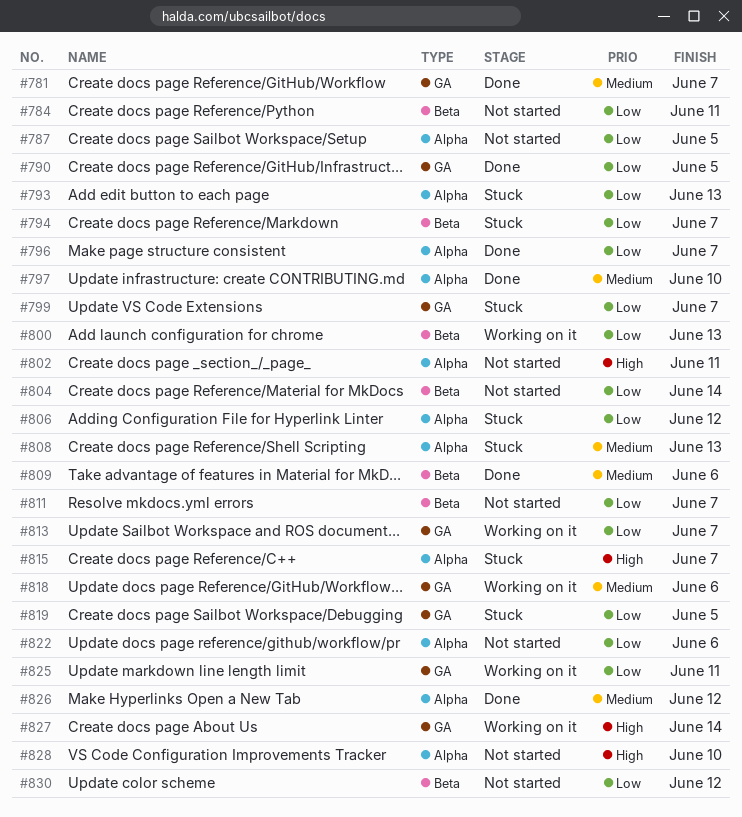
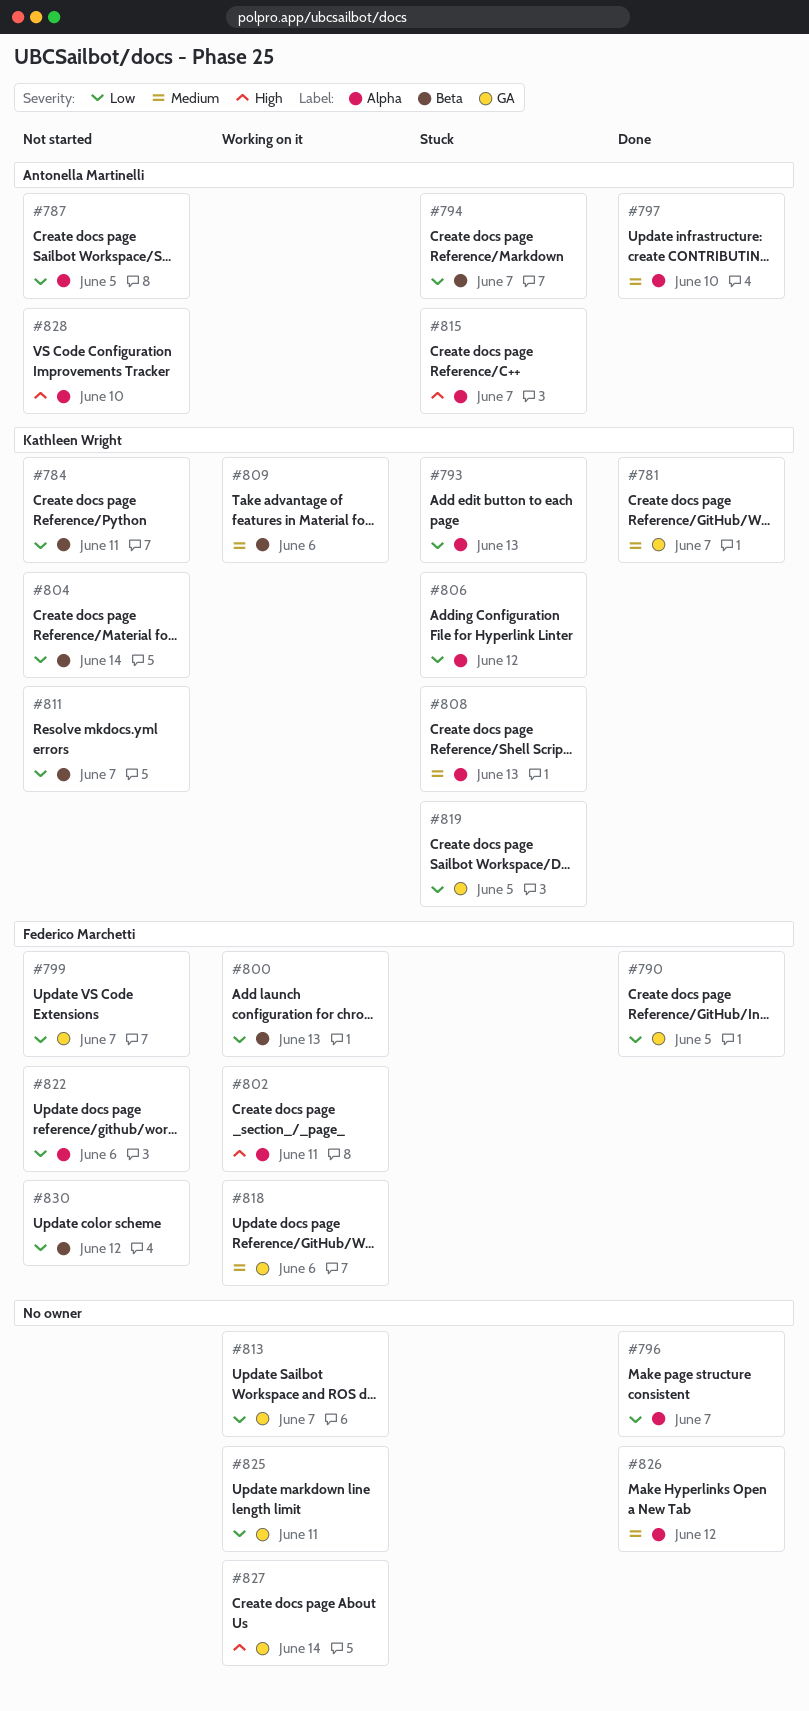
#799, status: Stuck -> Not started
#802, status: Not started -> Working on it
#809, status: Done -> Working on it

